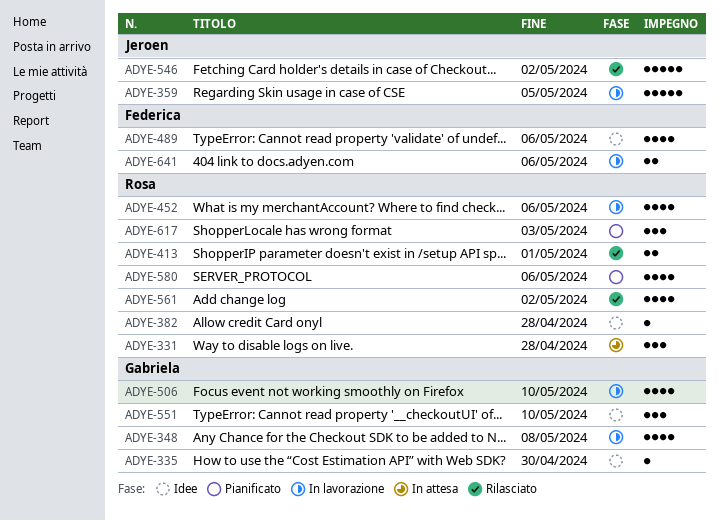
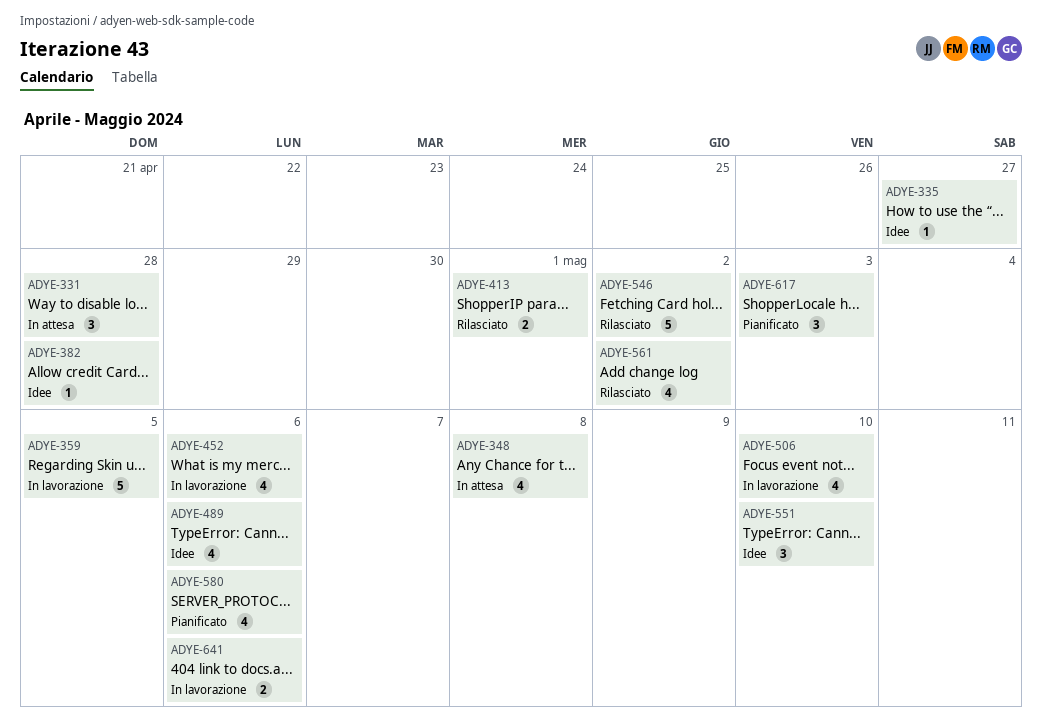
ADYE-335, due: Apr 30 -> Apr 27
ADYE-348, status: In lavorazione -> In attesa

